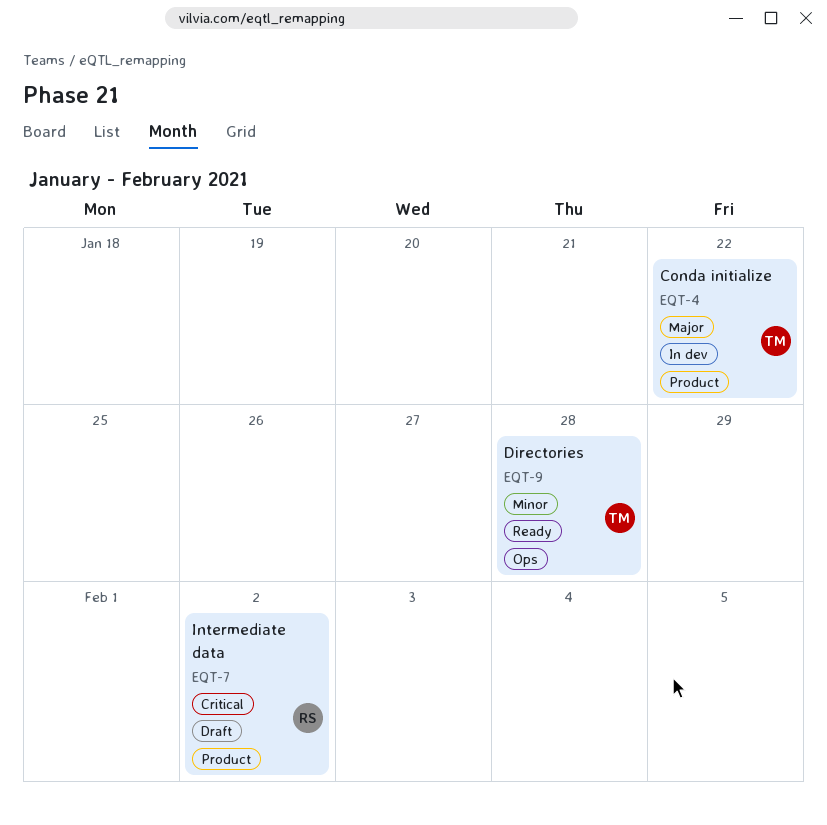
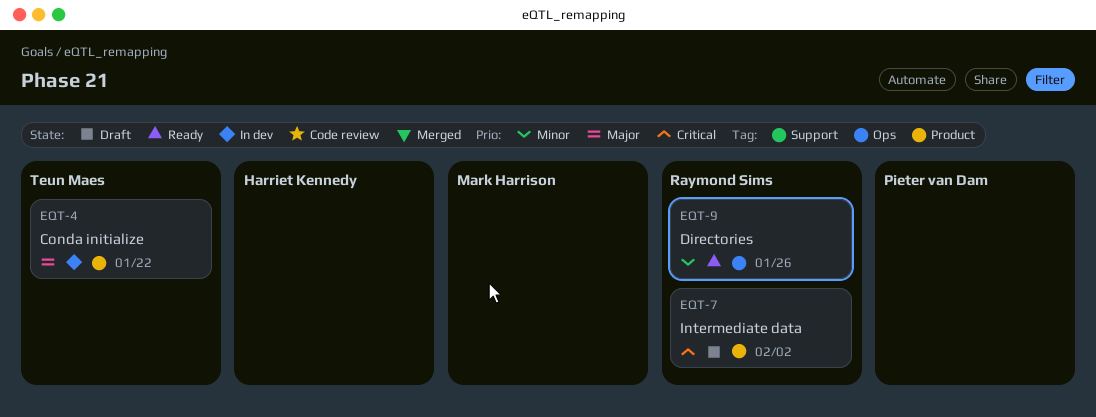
EQT-9, owner: Teun Maes -> Raymond Sims
EQT-9, due: Jan 28 -> Jan 26

